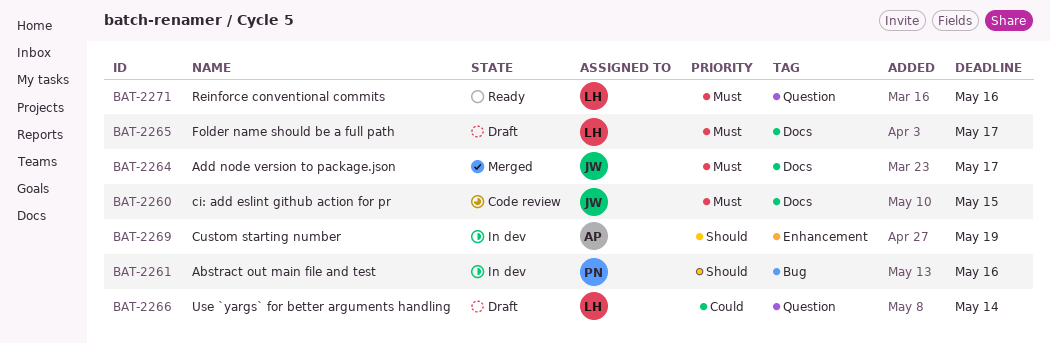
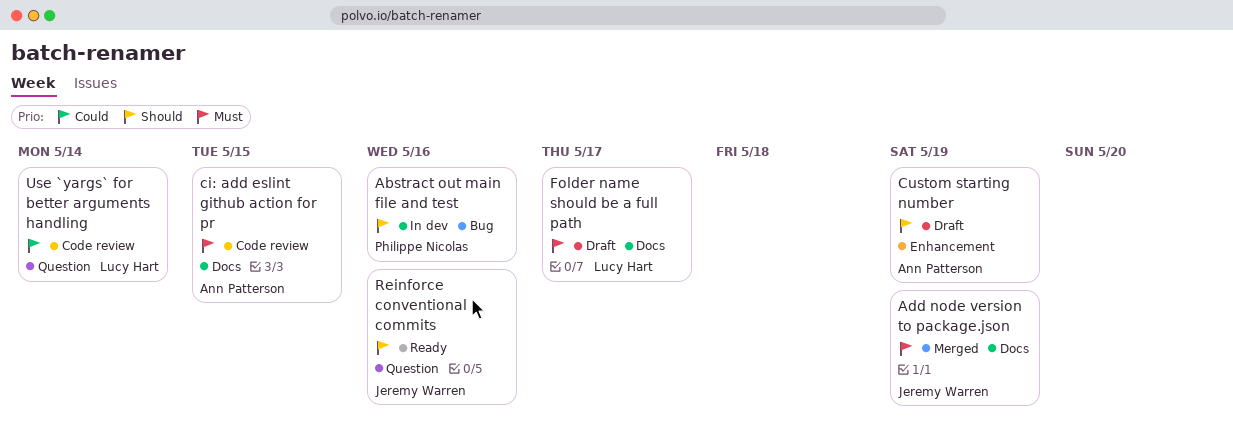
Add node version to package.json, due: May 17 -> May 19
ci: add eslint github action for pr, owner: Jeremy Warren -> Ann Patterson
Custom starting number, status: In dev -> Draft
Reinforce conventional commits, owner: Lucy Hart -> Jeremy Warren
Reinforce conventional commits, priority: Must -> Should
Use `yargs` for better arguments handling, status: Draft -> Code review

